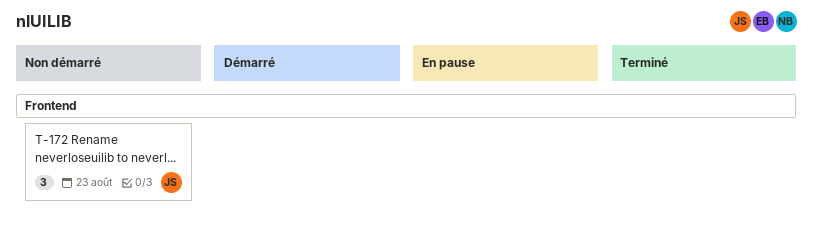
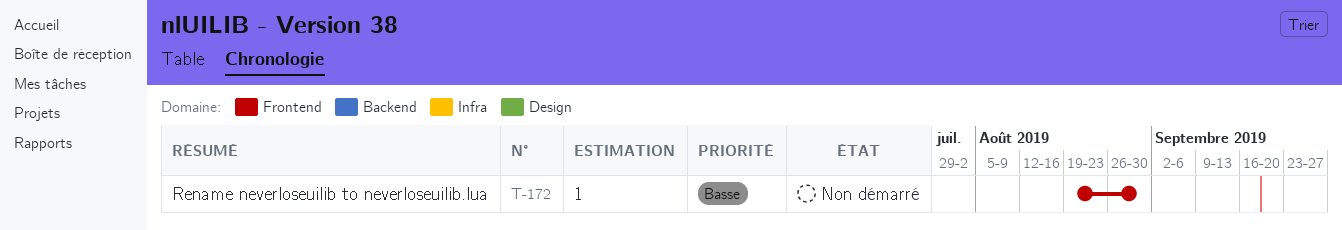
T-172, estimate: 3 -> 1
T-172, due: Aug 23 -> Aug 30

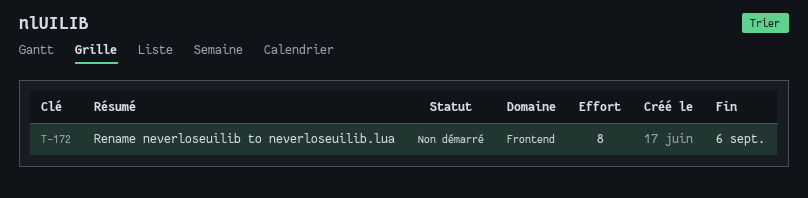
T-172, estimate: 1 -> 8
T-172, due: Aug 30 -> Sep 6

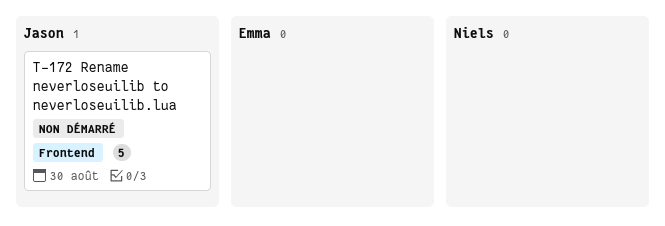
T-172, estimate: 8 -> 5
T-172, due: Sep 6 -> Aug 30

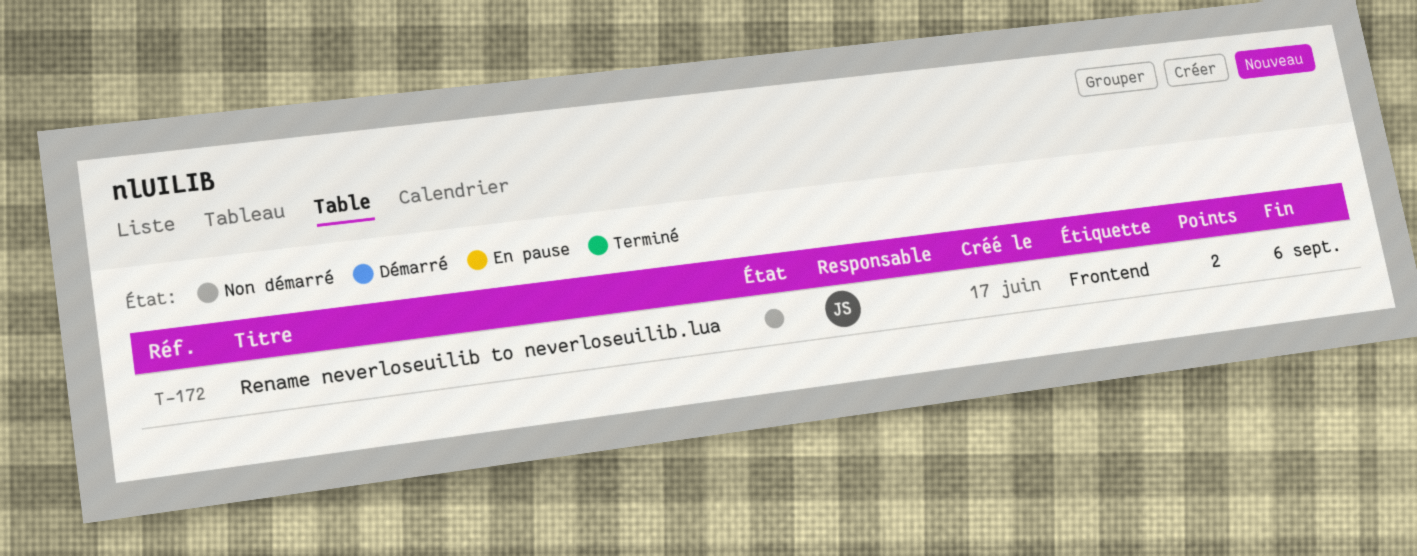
T-172, estimate: 5 -> 2
T-172, due: Aug 30 -> Sep 6

